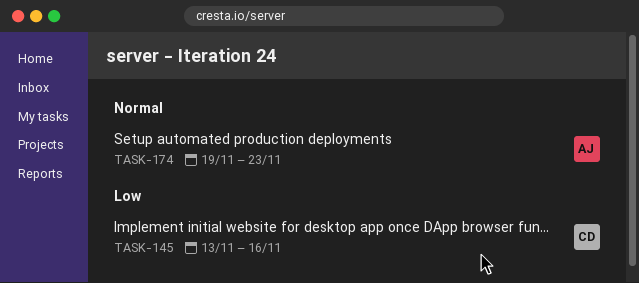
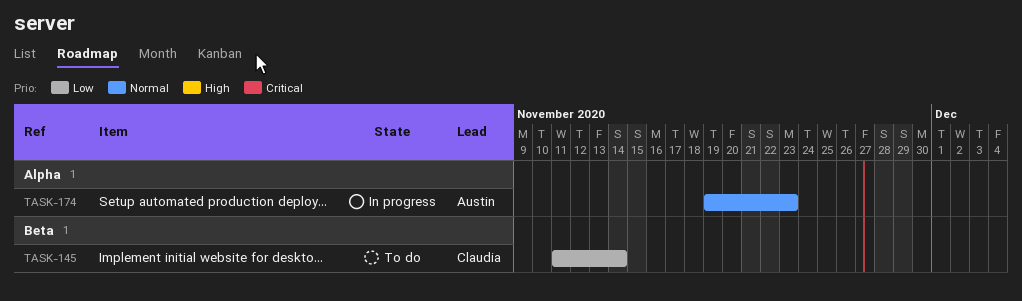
TASK-145, start: Nov 13 -> Nov 11
TASK-145, due: Nov 16 -> Nov 14

